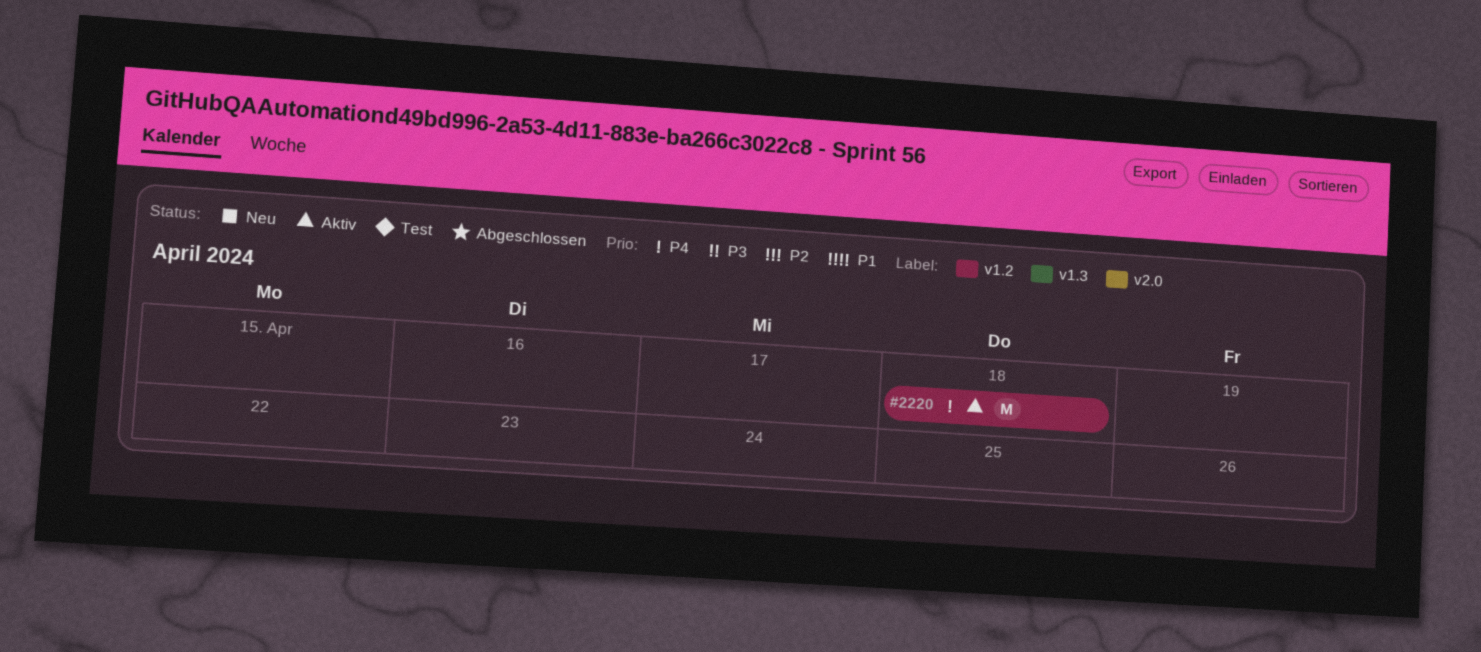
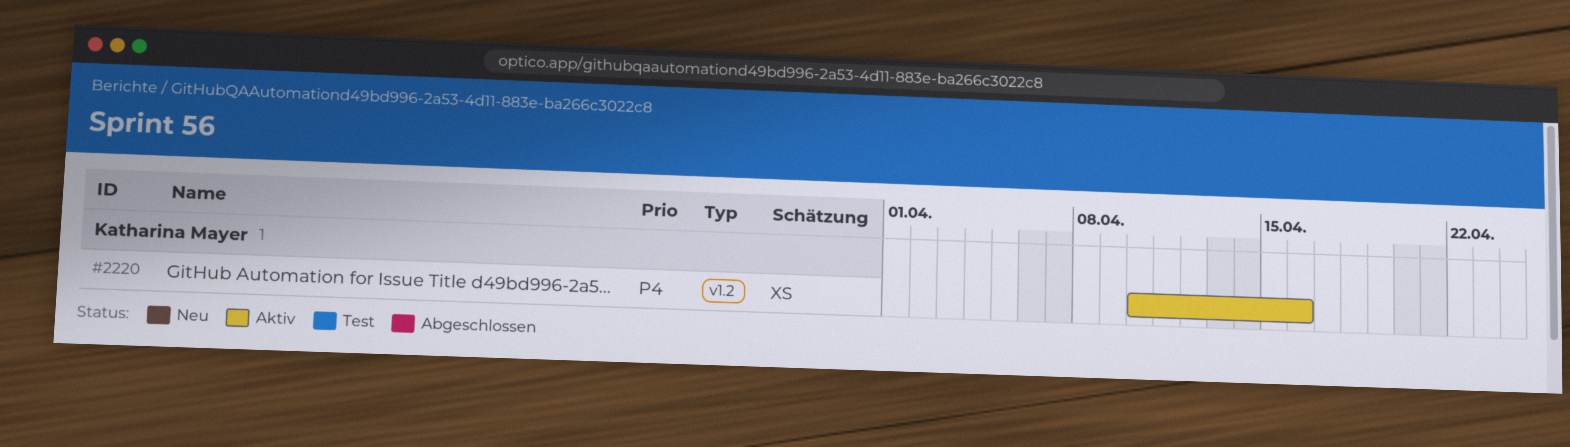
#2220, estimate: M -> XS
#2220, due: Apr 18 -> Apr 16

